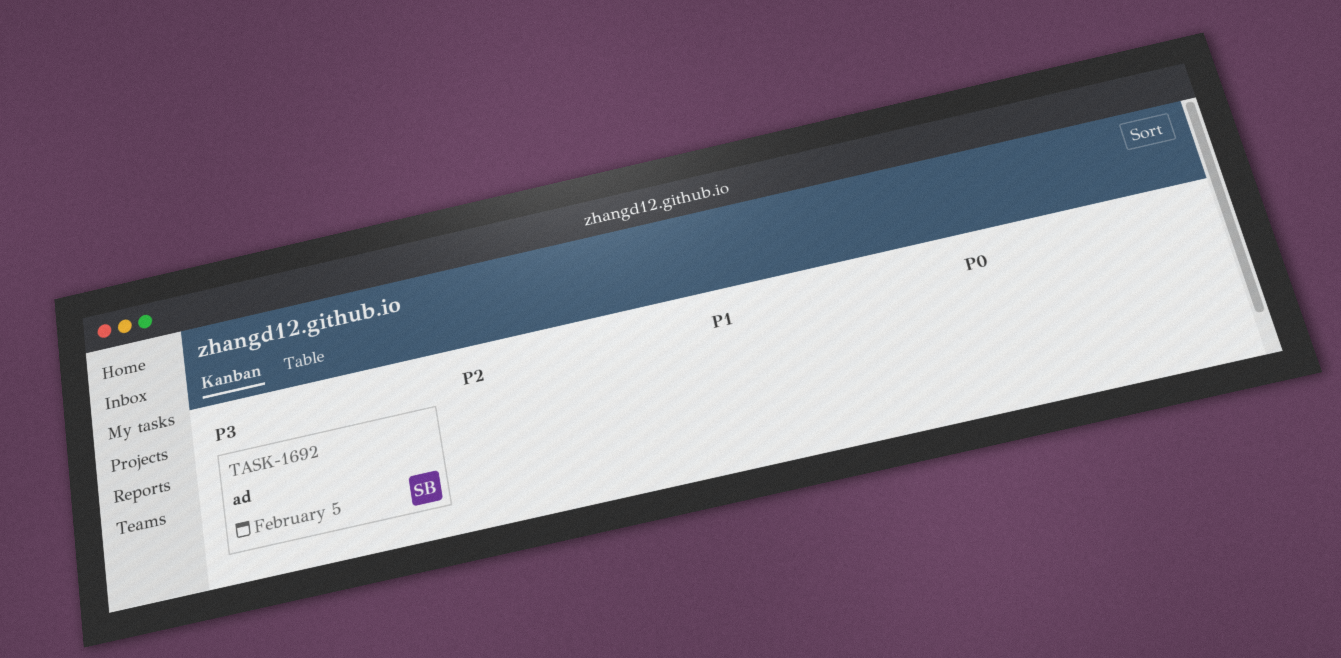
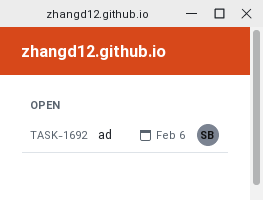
TASK-1692, due: Feb 5 -> Feb 6

